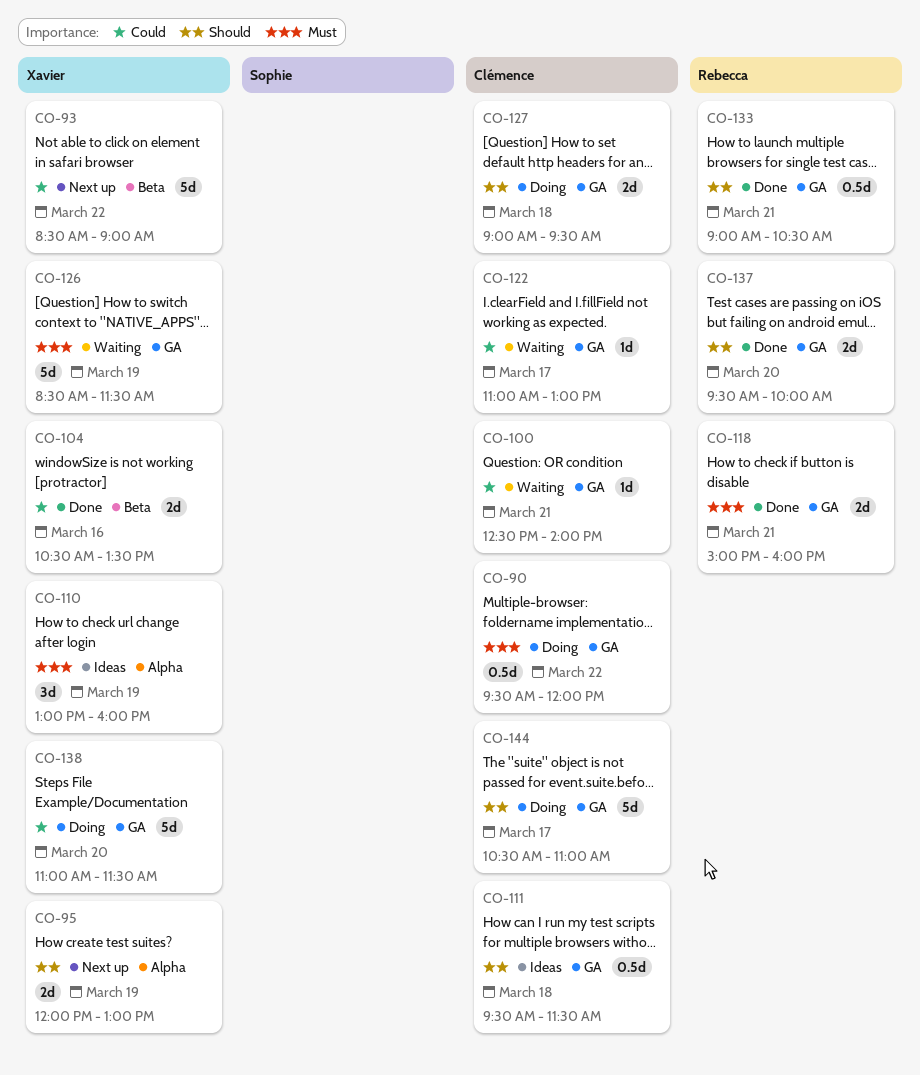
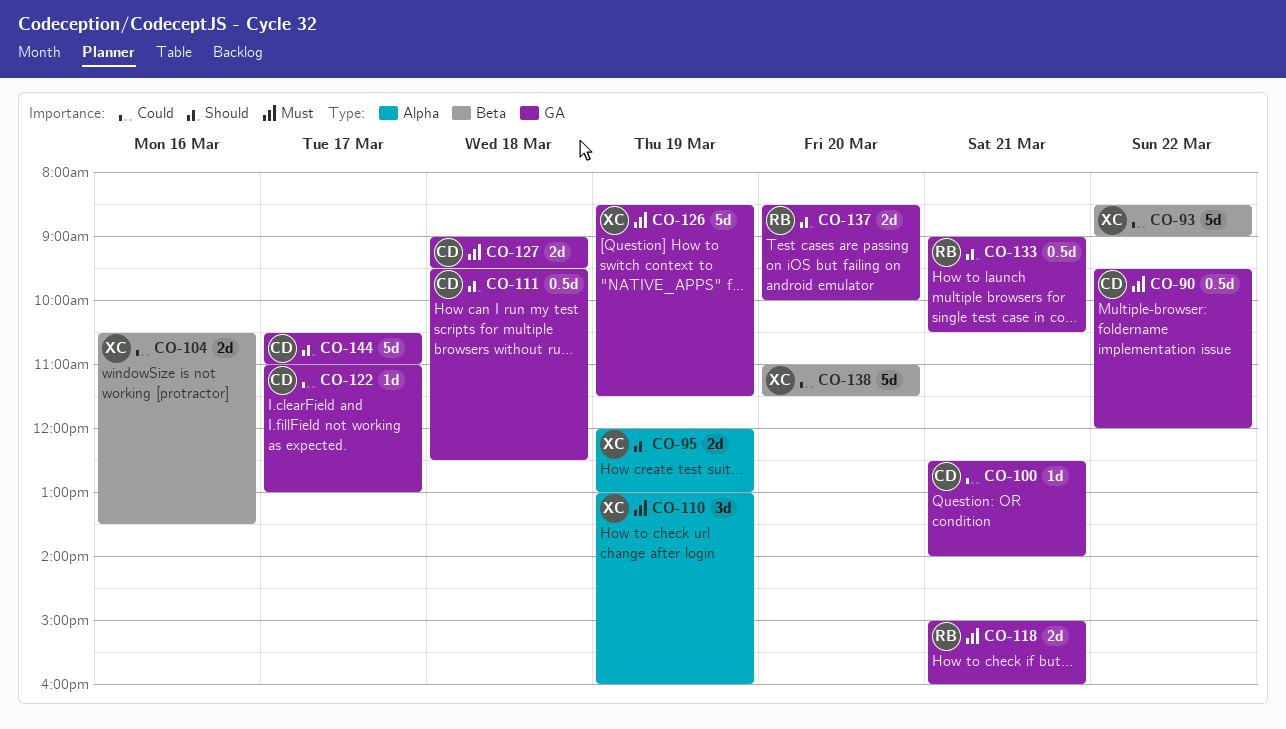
CO-111, ends: 11:30 -> 12:30
CO-127, priority: Should -> Must
CO-137, begins: 09:30 -> 08:30
CO-138, label: GA -> Beta

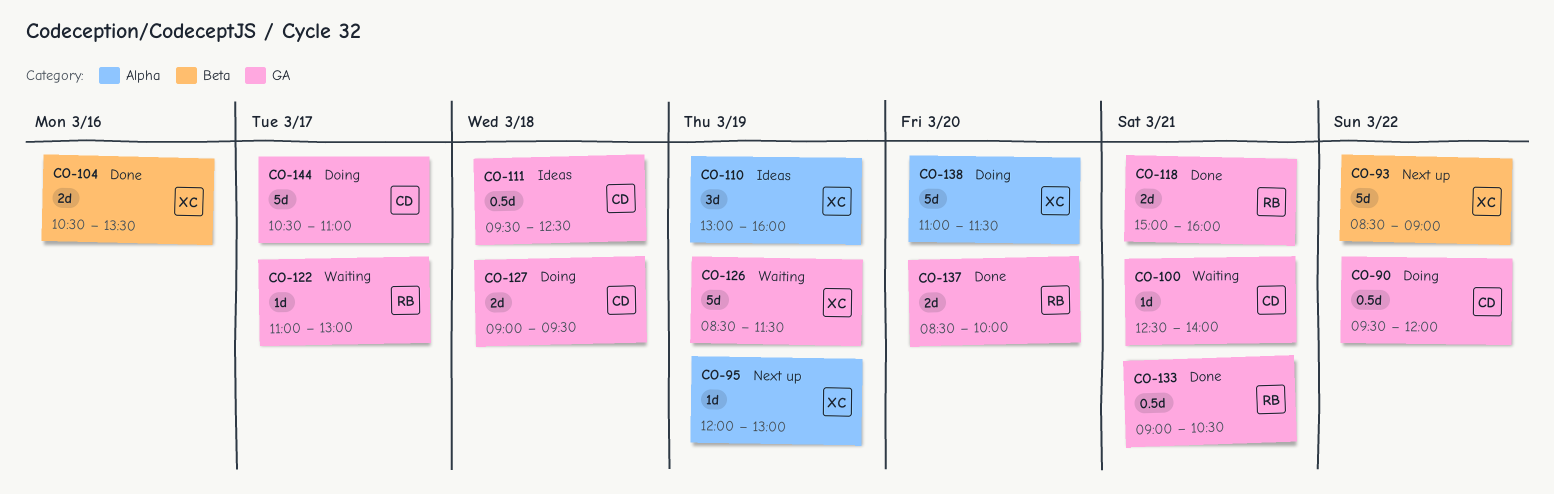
CO-95, estimate: 2d -> 1d
CO-122, owner: CD -> RB
CO-138, label: Beta -> Alpha

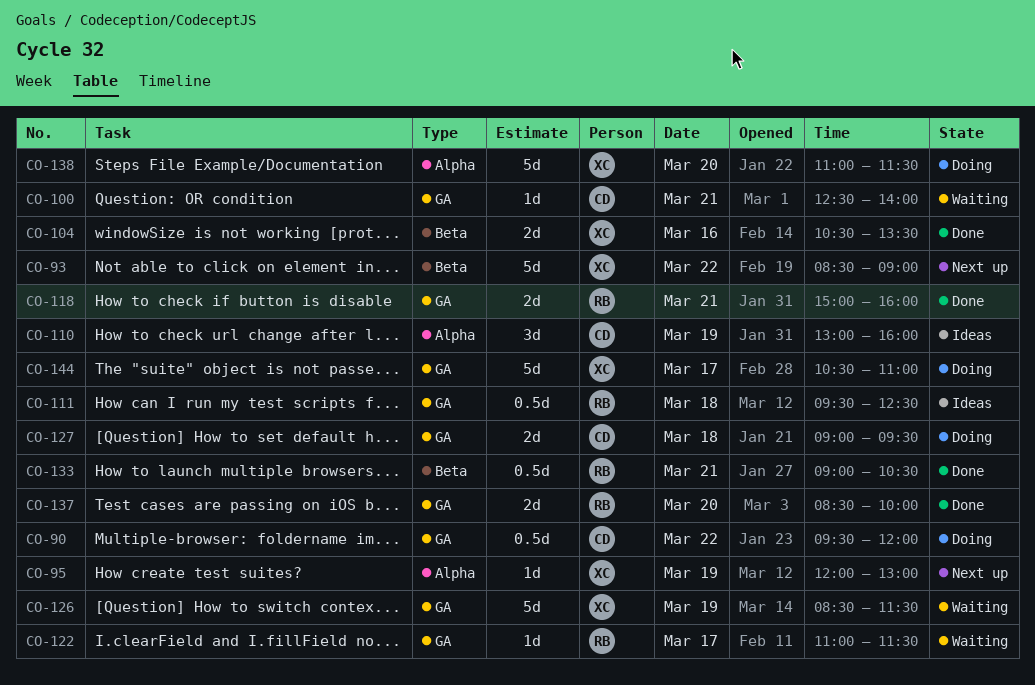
CO-110, owner: XC -> CD
CO-111, owner: CD -> RB
CO-122, ends: 13:00 -> 11:30
CO-133, label: GA -> Beta
CO-144, owner: CD -> XC

